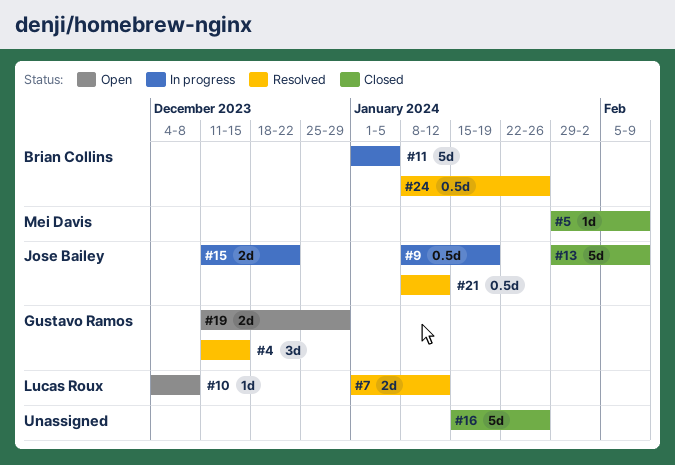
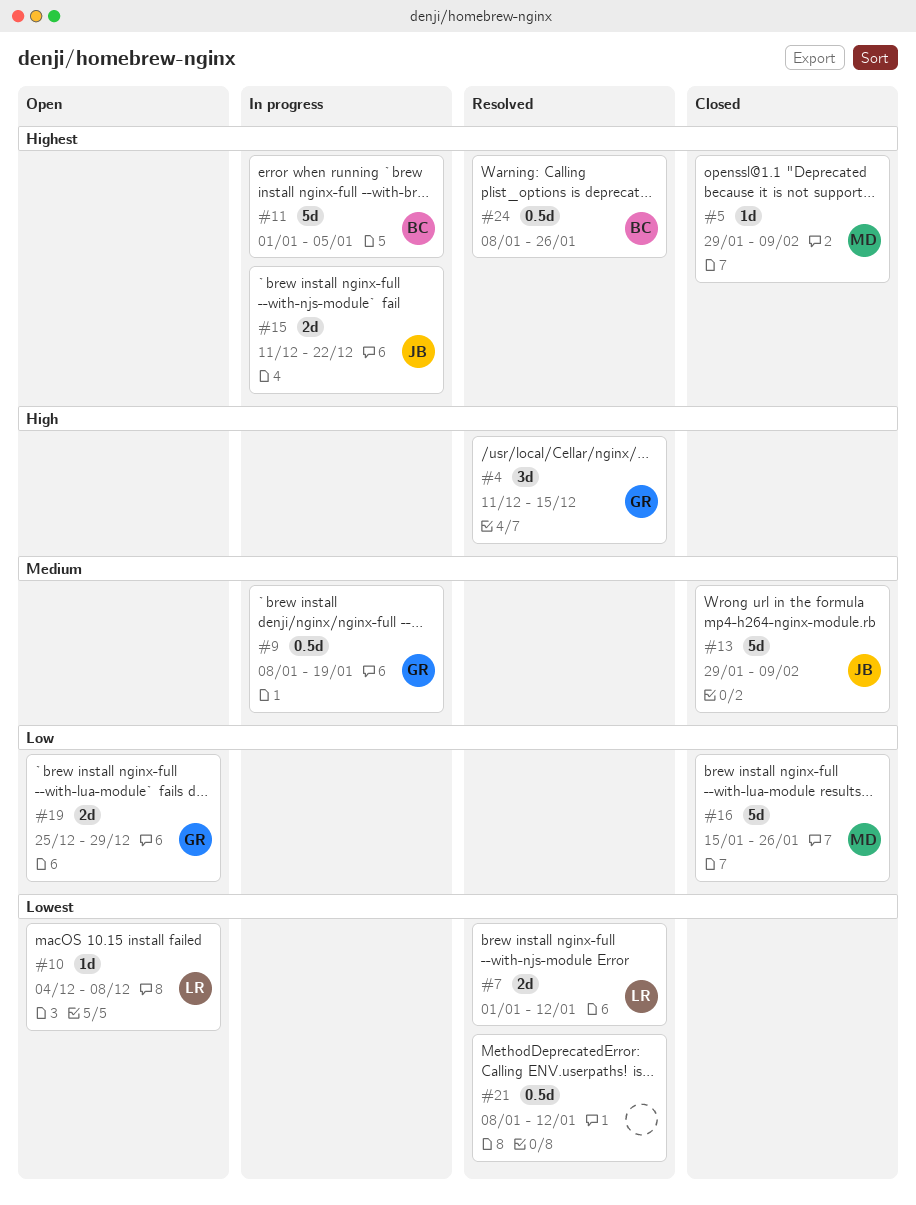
#9, owner: Jose Bailey -> Gustavo Ramos
#16, owner: none -> Mei Davis
#19, start: Dec 11 -> Dec 25
#21, owner: Jose Bailey -> none

